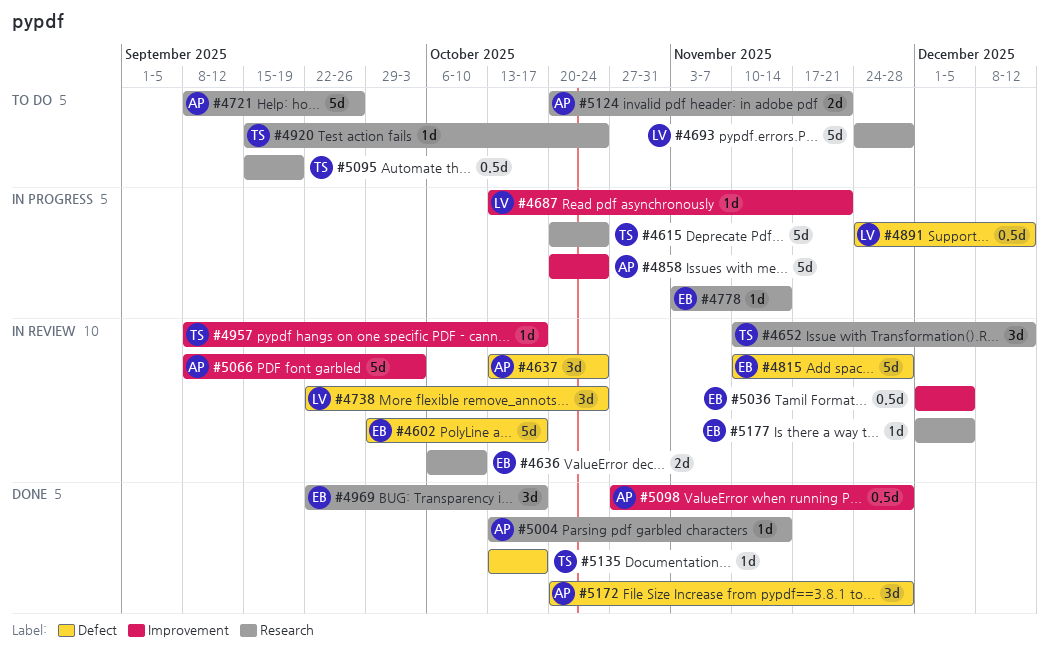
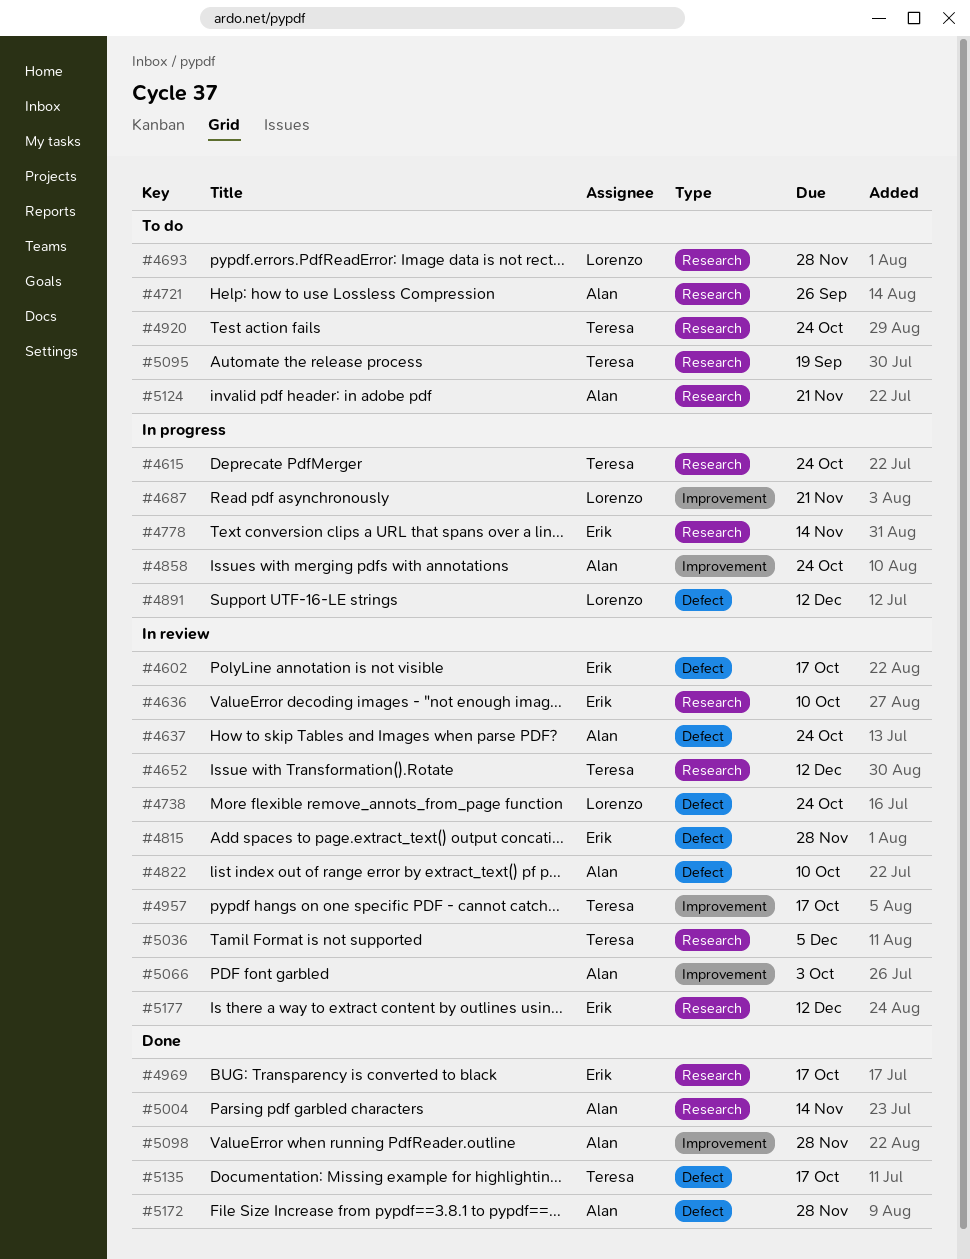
#4822: none -> present
#5036, owner: Erik -> Teresa
#5036, label: Improvement -> Research
#5177, due: Dec 5 -> Dec 12

